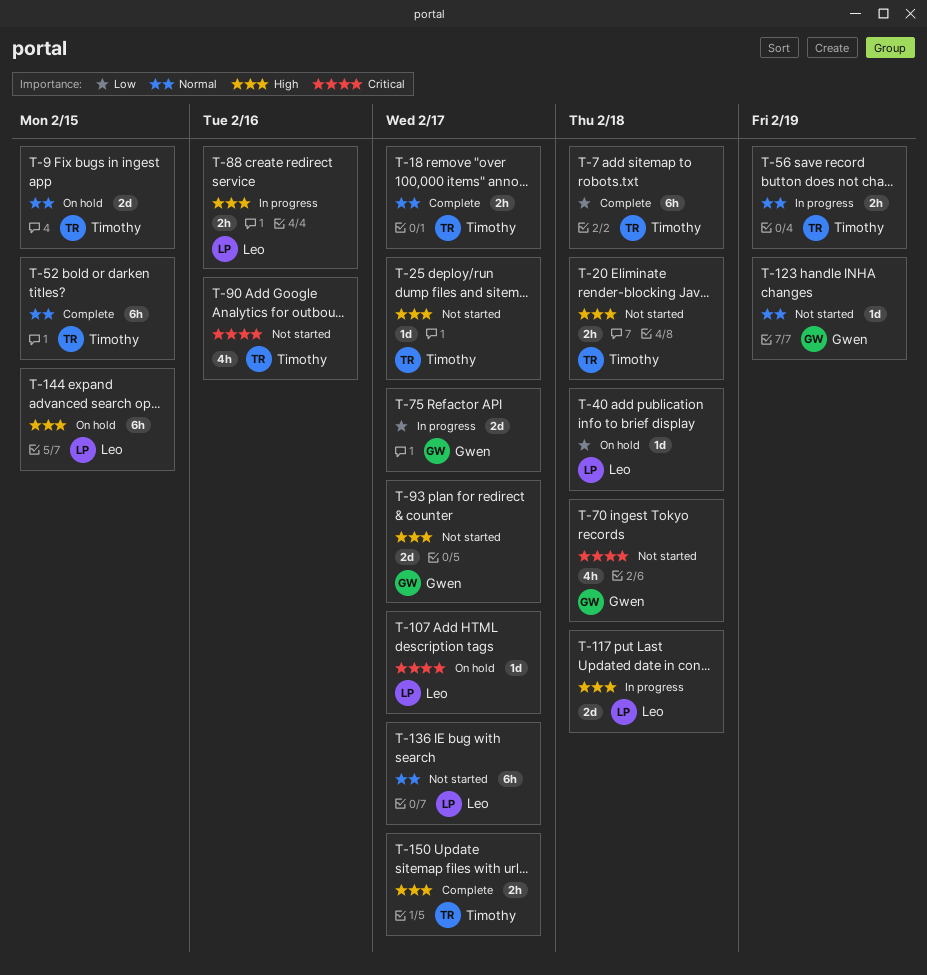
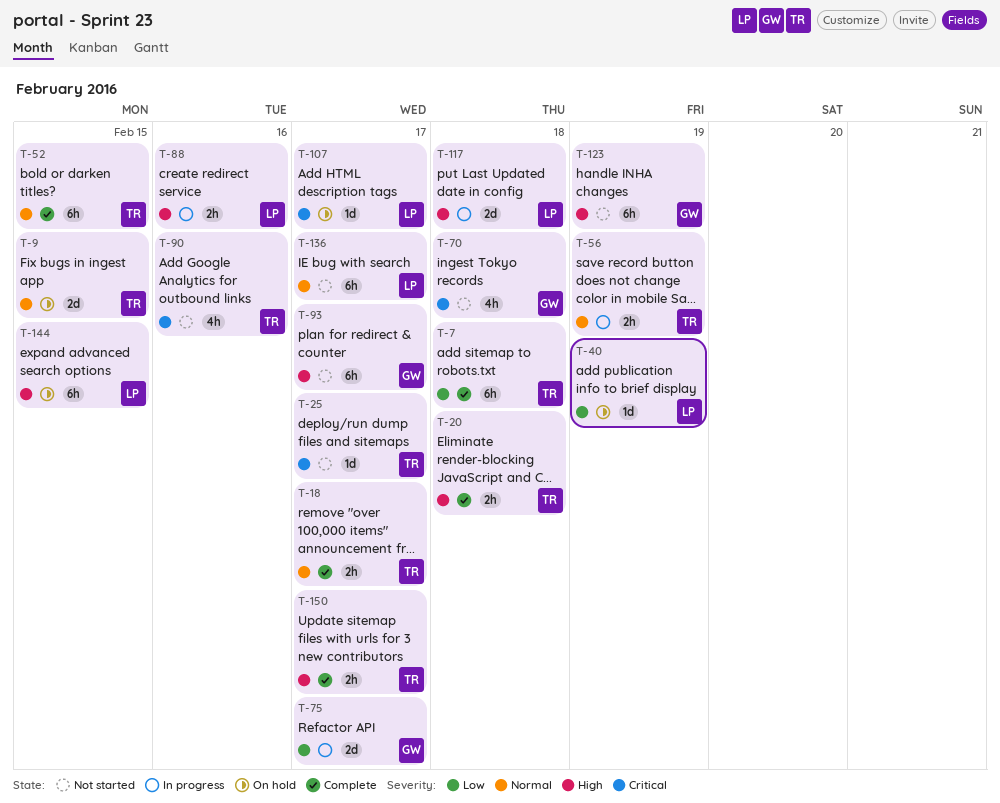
T-20, status: Not started -> Complete
T-25, priority: High -> Critical
T-40, due: Feb 18 -> Feb 19
T-93, estimate: 2d -> 6h
T-123, priority: Normal -> High
T-123, estimate: 1d -> 6h

